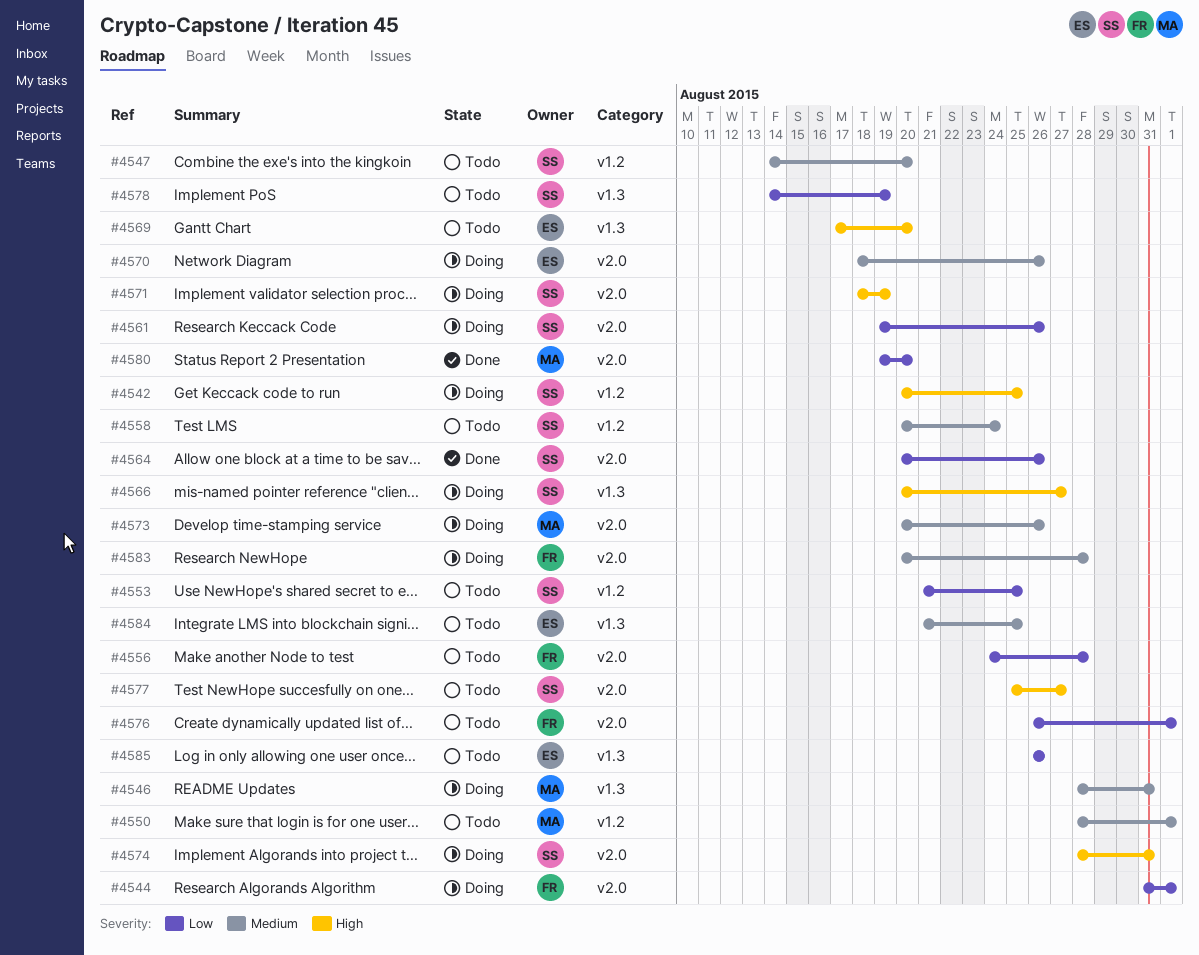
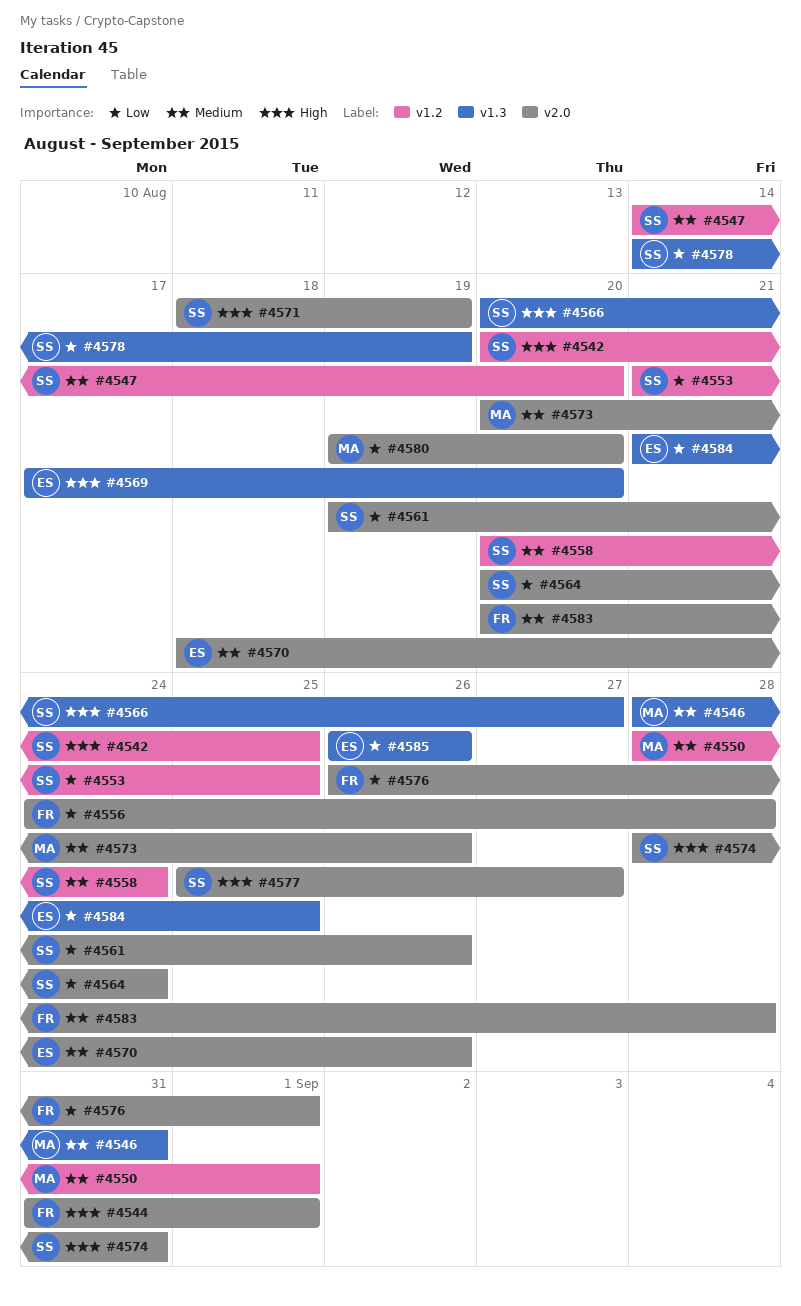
#4544, priority: Low -> High
#4564, due: Aug 26 -> Aug 24
#4584, priority: Medium -> Low

